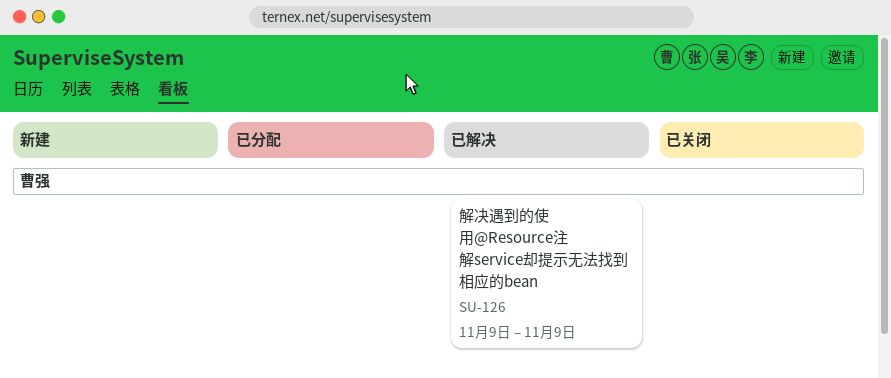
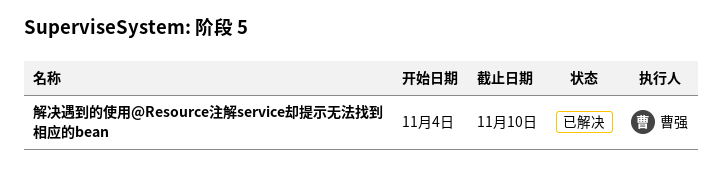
解决遇到的使用@Resource注解service却提示无法找到相应的bean, start: Nov 9 -> Nov 4
解决遇到的使用@Resource注解service却提示无法找到相应的bean, due: Nov 9 -> Nov 10

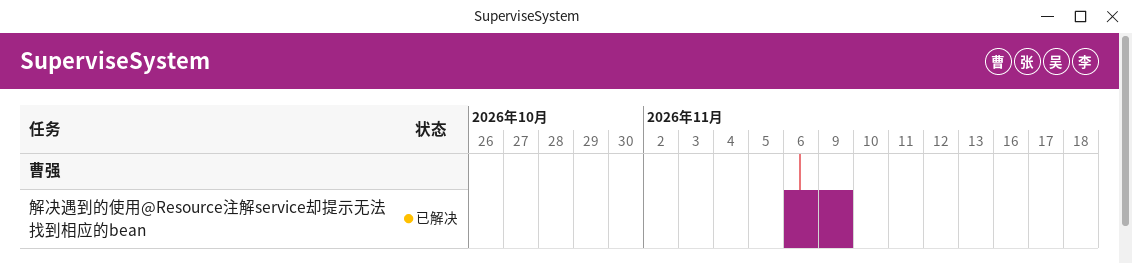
解决遇到的使用@Resource注解service却提示无法找到相应的bean, start: Nov 4 -> Nov 6
解决遇到的使用@Resource注解service却提示无法找到相应的bean, due: Nov 10 -> Nov 9

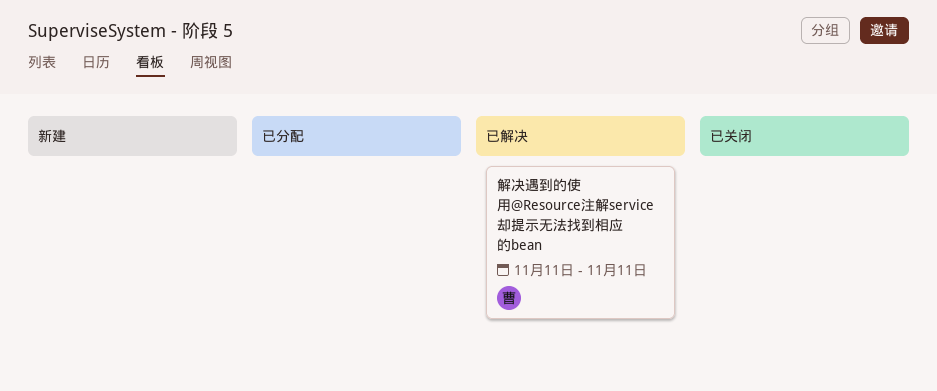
解决遇到的使用@Resource注解service却提示无法找到相应的bean, start: Nov 6 -> Nov 11
解决遇到的使用@Resource注解service却提示无法找到相应的bean, due: Nov 9 -> Nov 11

